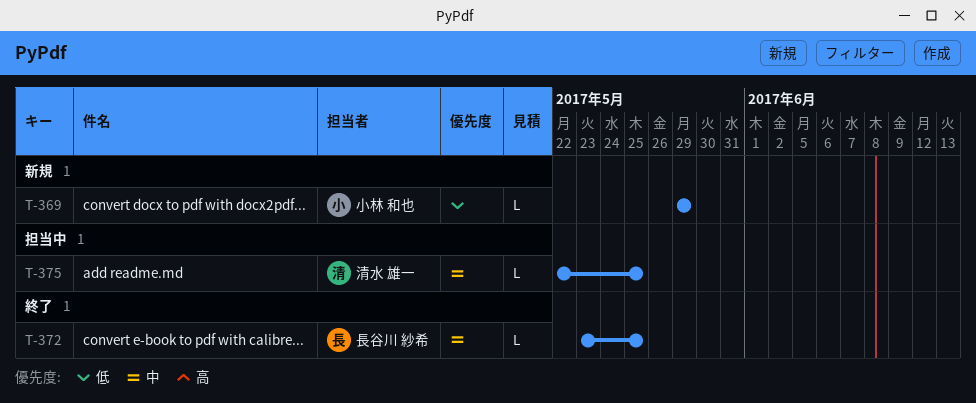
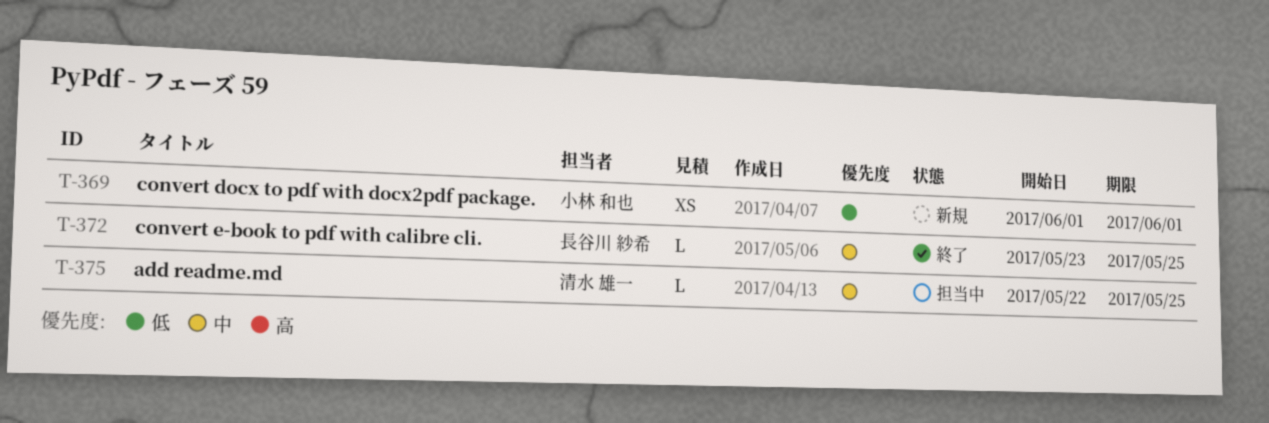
T-369, estimate: L -> XS
T-369, start: May 29 -> Jun 1
T-369, due: May 29 -> Jun 1

